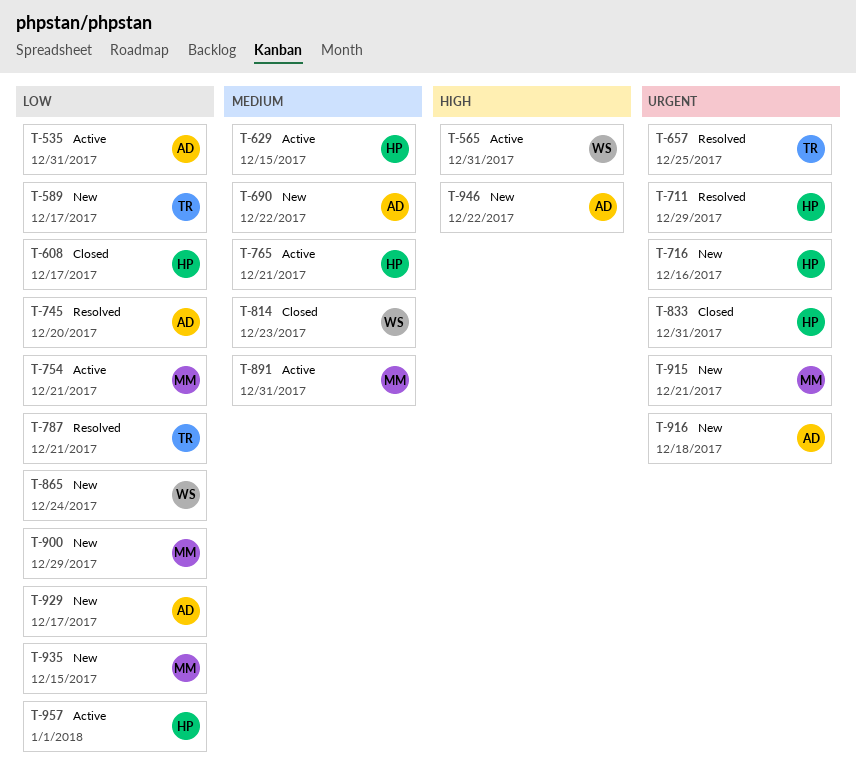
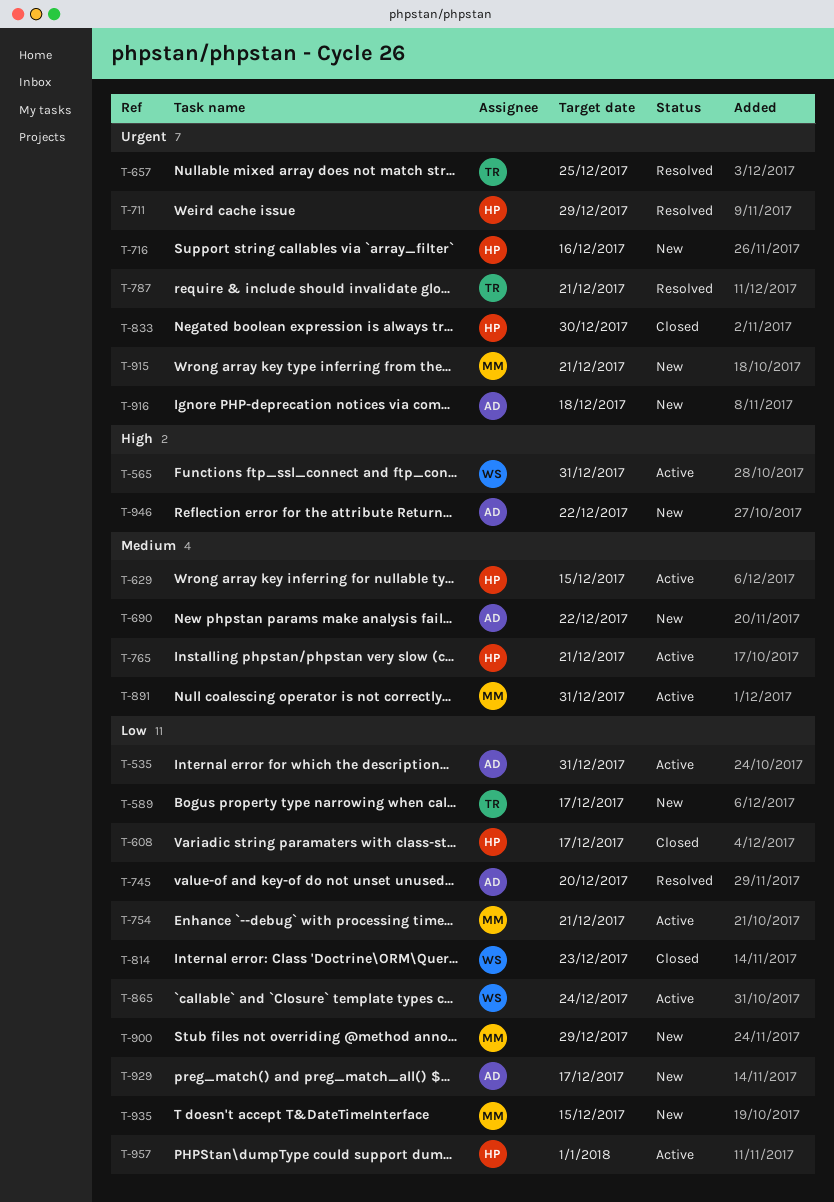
T-787, priority: Low -> Urgent
T-814, priority: Medium -> Low
T-833, due: Dec 31 -> Dec 30
T-865, status: New -> Active

